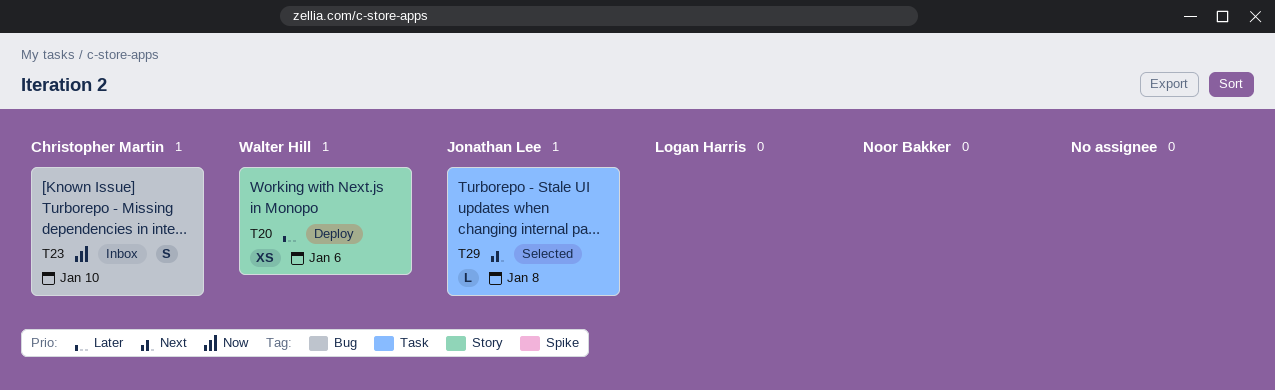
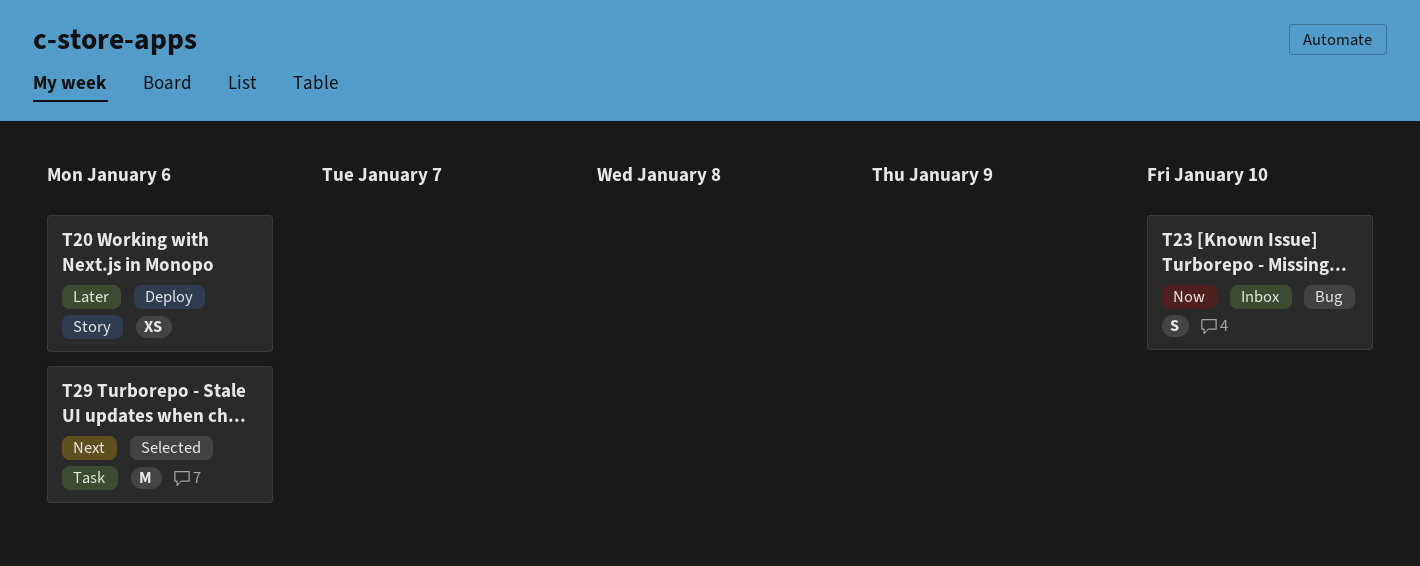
T29, estimate: L -> M
T29, due: Jan 8 -> Jan 6

